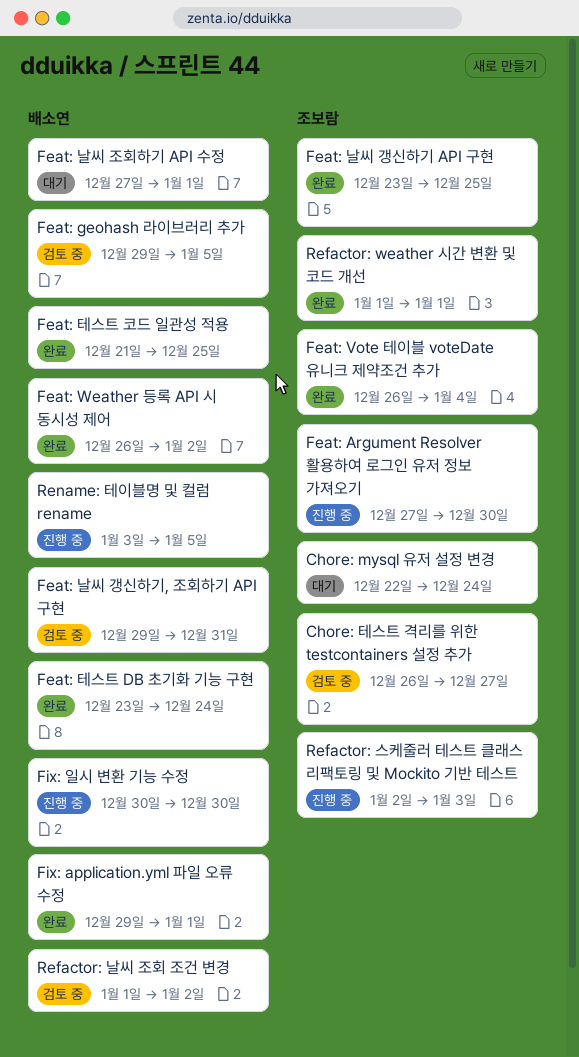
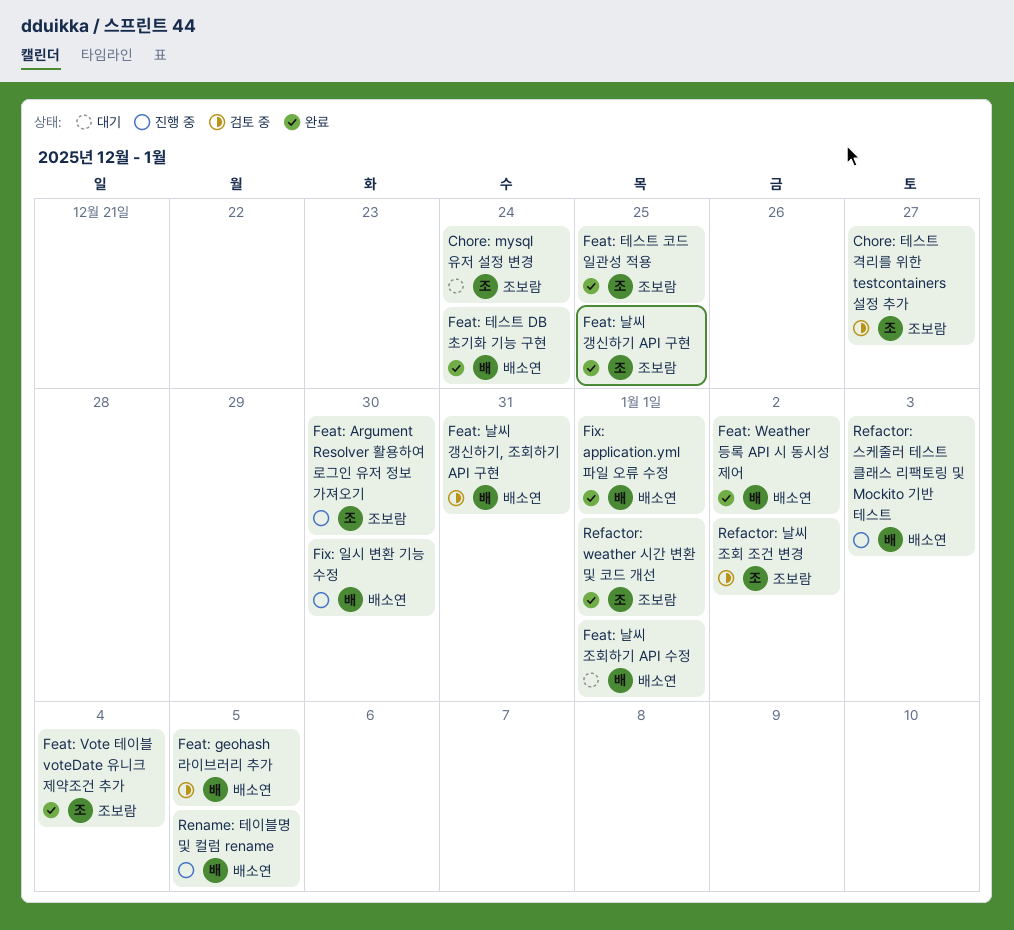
Feat: 테스트 코드 일관성 적용, owner: 배소연 -> 조보람
Refactor: 날씨 조회 조건 변경, owner: 배소연 -> 조보람
Refactor: 스케줄러 테스트 클래스 리팩토링 및 Mockito 기반 테스트, owner: 조보람 -> 배소연

